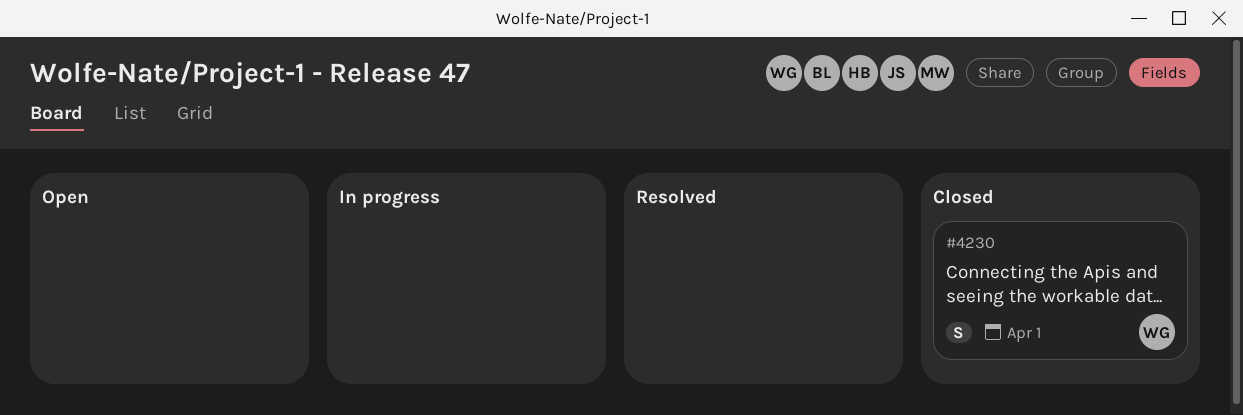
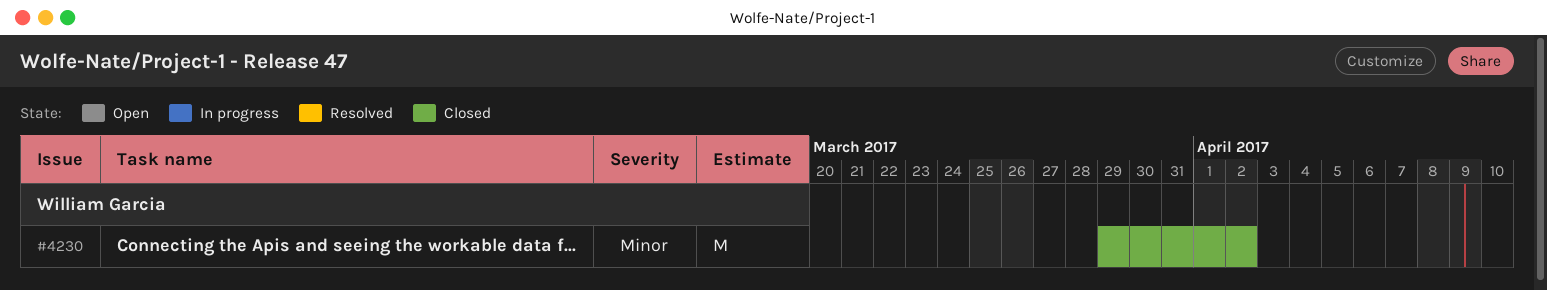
#4230, estimate: S -> M
#4230, due: Apr 1 -> Apr 2

